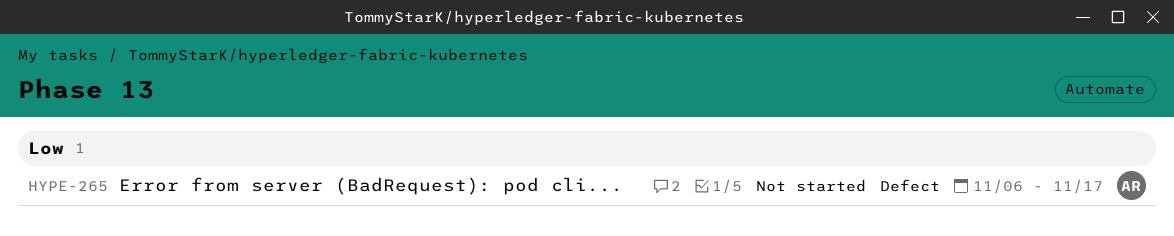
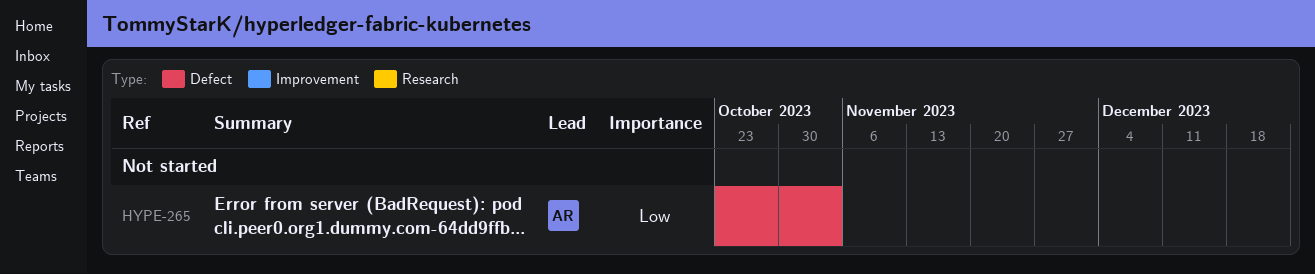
HYPE-265, start: Nov 6 -> Oct 23
HYPE-265, due: Nov 17 -> Nov 3

